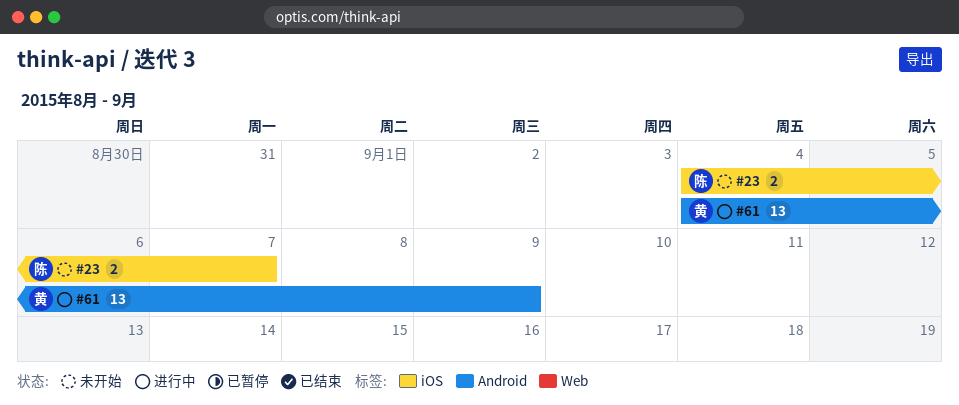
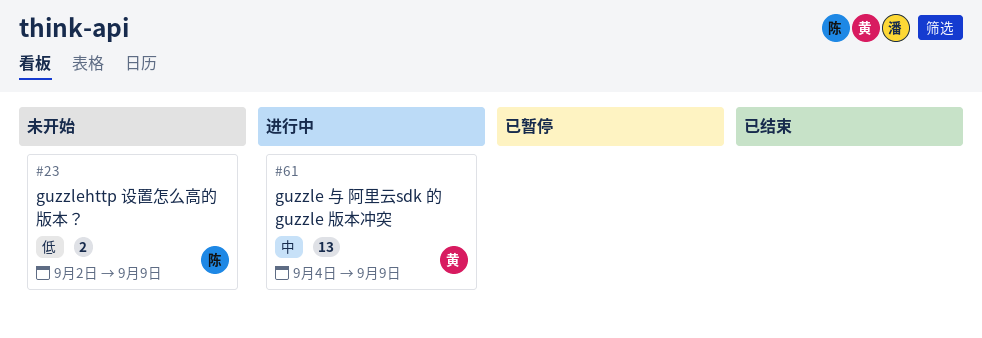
#23, start: Sep 4 -> Sep 2
#23, due: Sep 7 -> Sep 9

